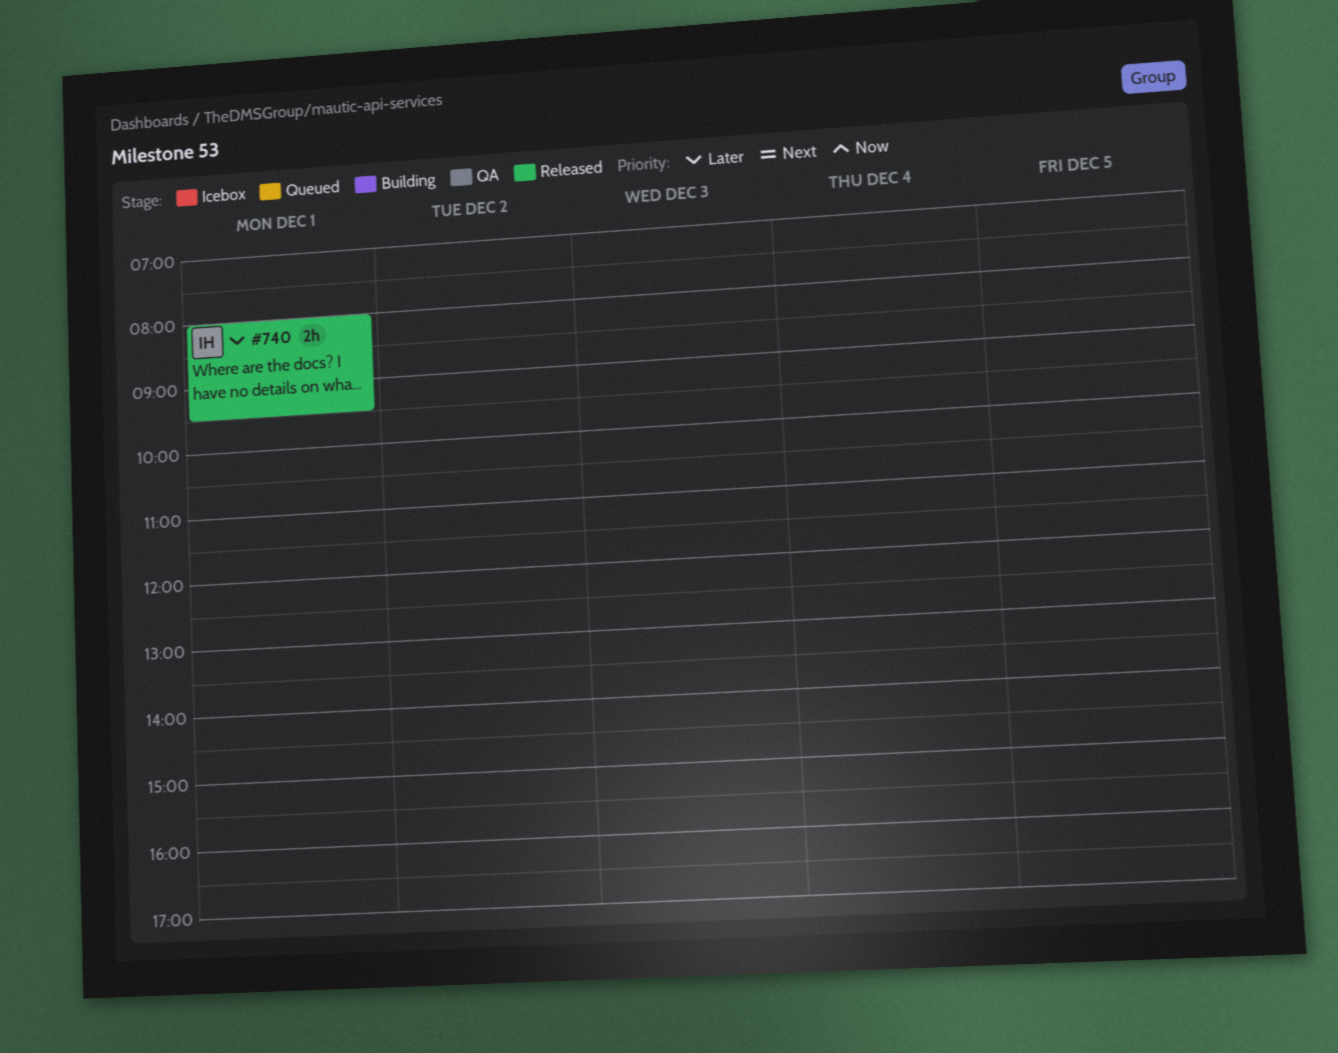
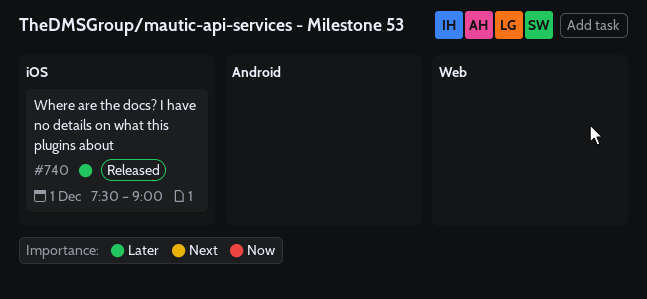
#740, begins: 08:00 -> 07:30
#740, ends: 09:30 -> 09:00

